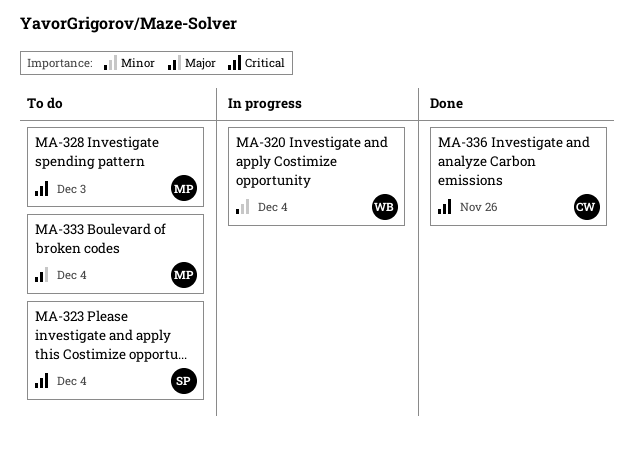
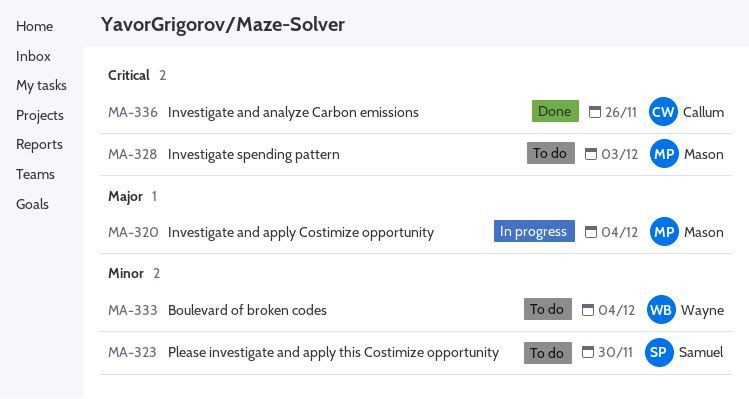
MA-320, owner: Wayne -> Mason
MA-320, priority: Minor -> Major
MA-323, priority: Critical -> Minor
MA-323, due: Dec 4 -> Nov 30
MA-333, owner: Mason -> Wayne
MA-333, priority: Major -> Minor

